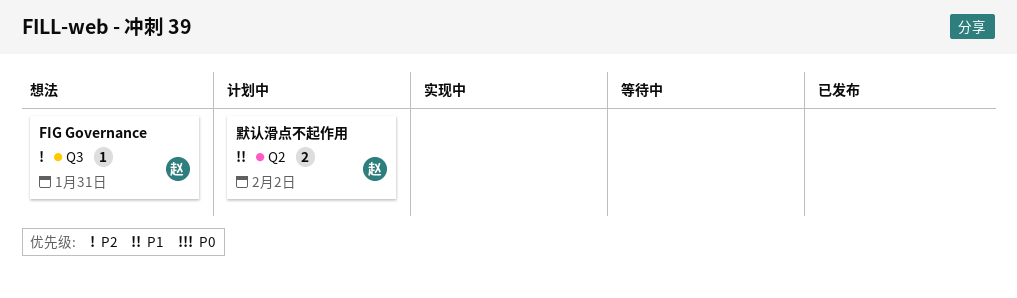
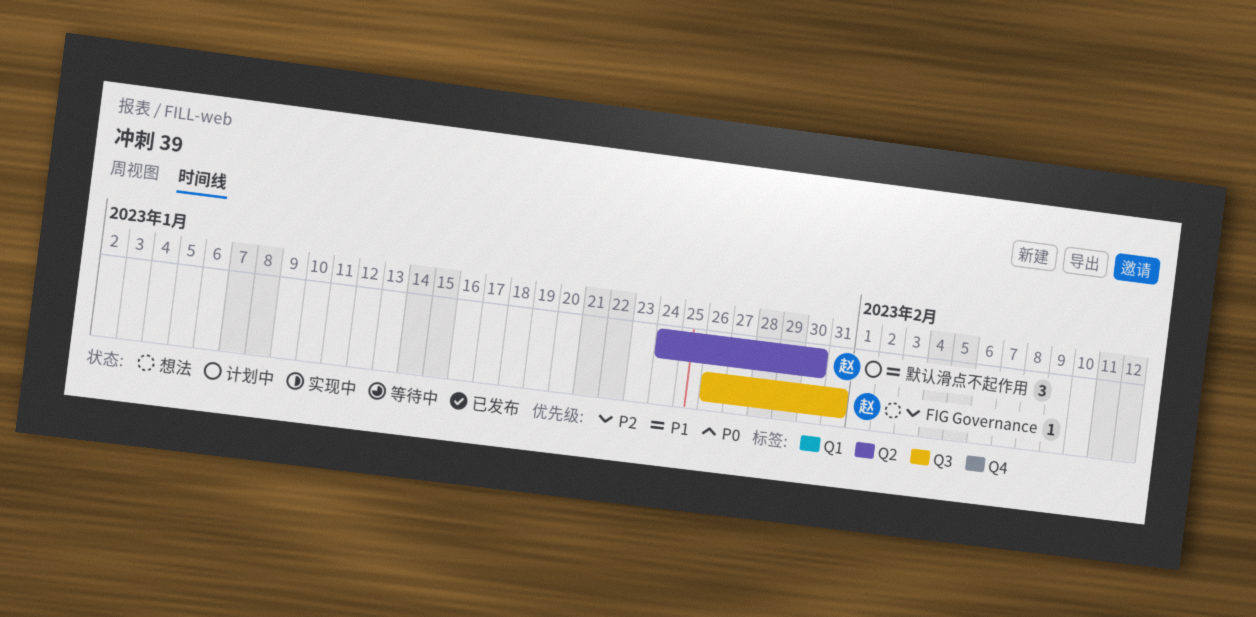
默认滑点不起作用, estimate: 2 -> 3
默认滑点不起作用, due: Feb 2 -> Jan 30

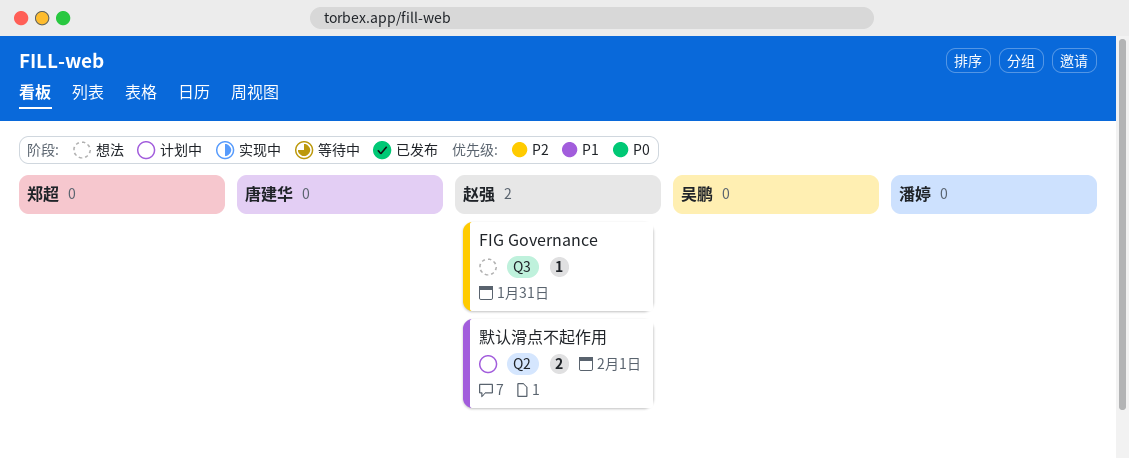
默认滑点不起作用, estimate: 3 -> 2
默认滑点不起作用, due: Jan 30 -> Feb 1

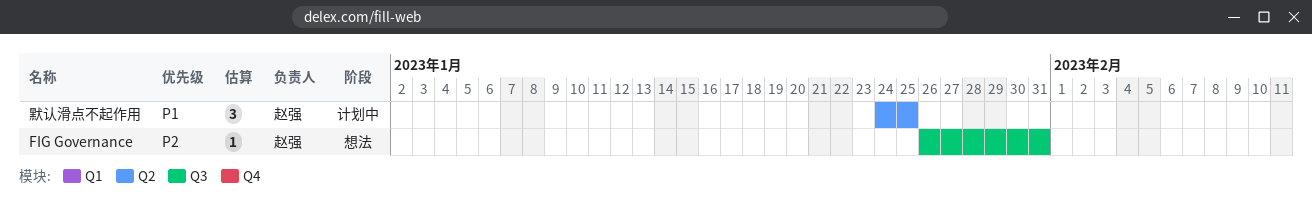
默认滑点不起作用, estimate: 2 -> 3
默认滑点不起作用, due: Feb 1 -> Jan 25

